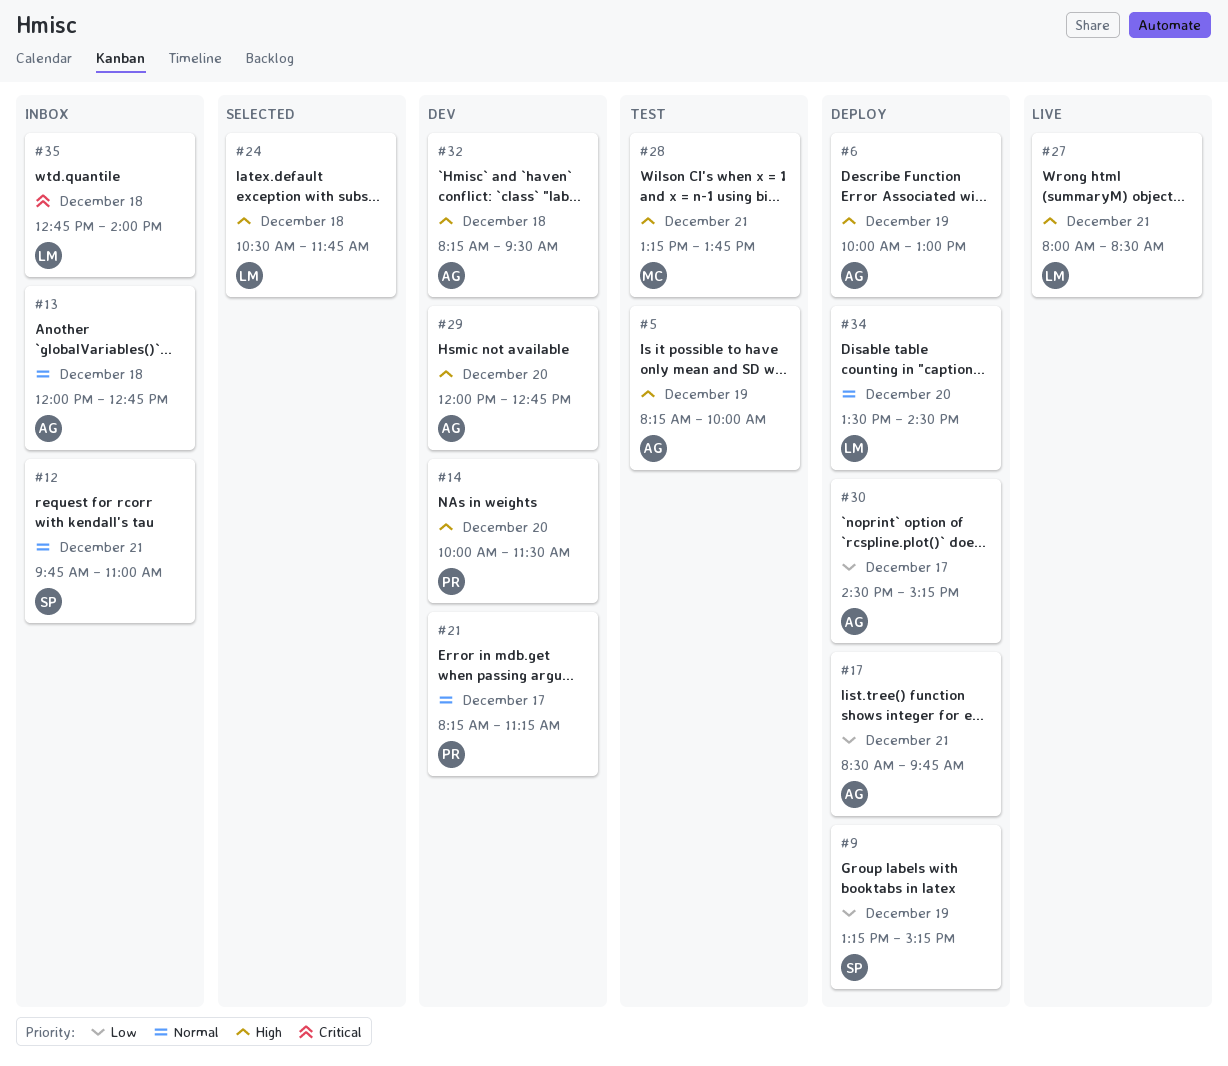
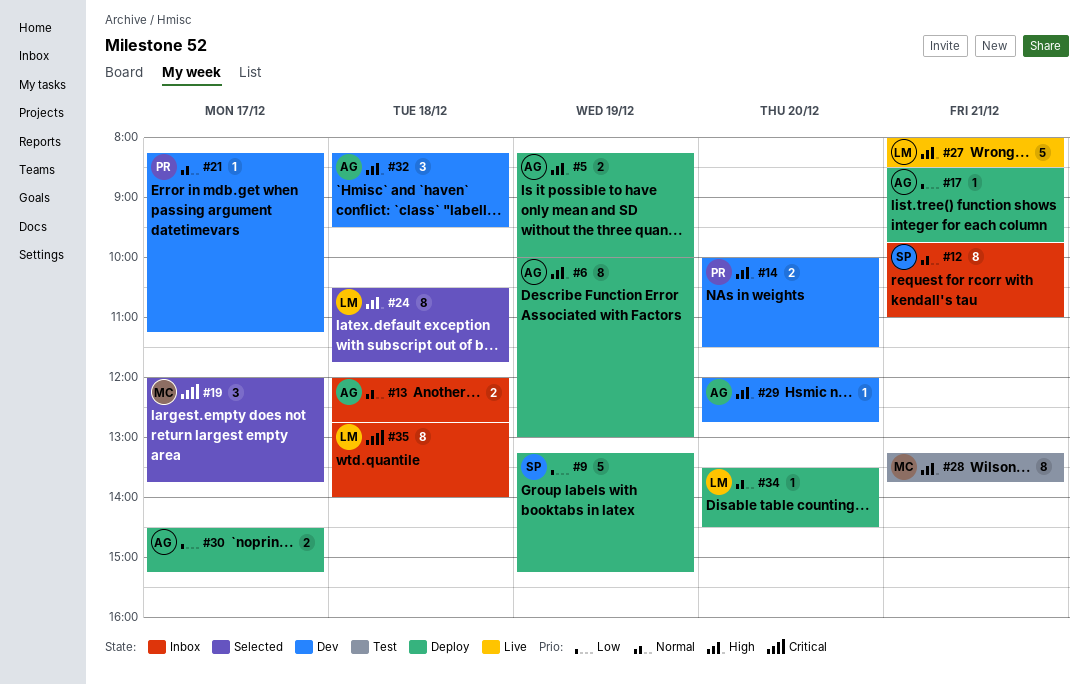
#5, status: Test -> Deploy
#19: none -> present

